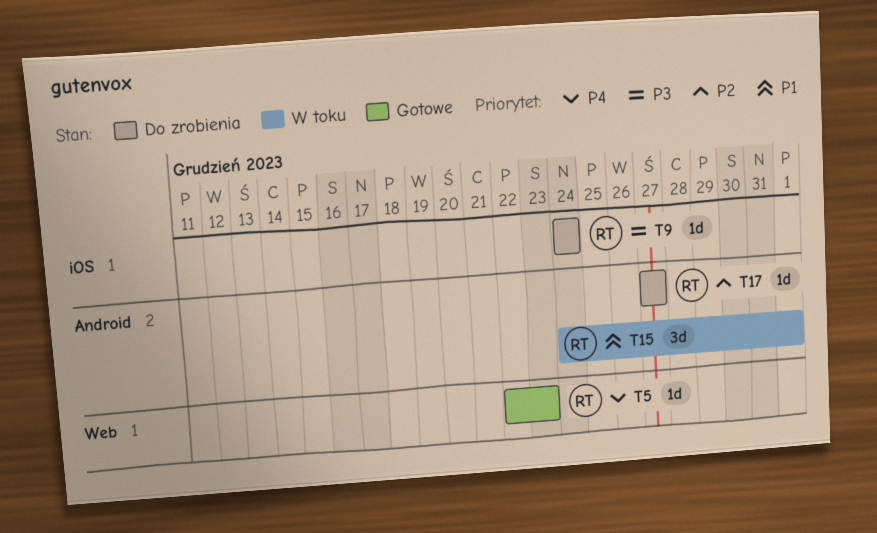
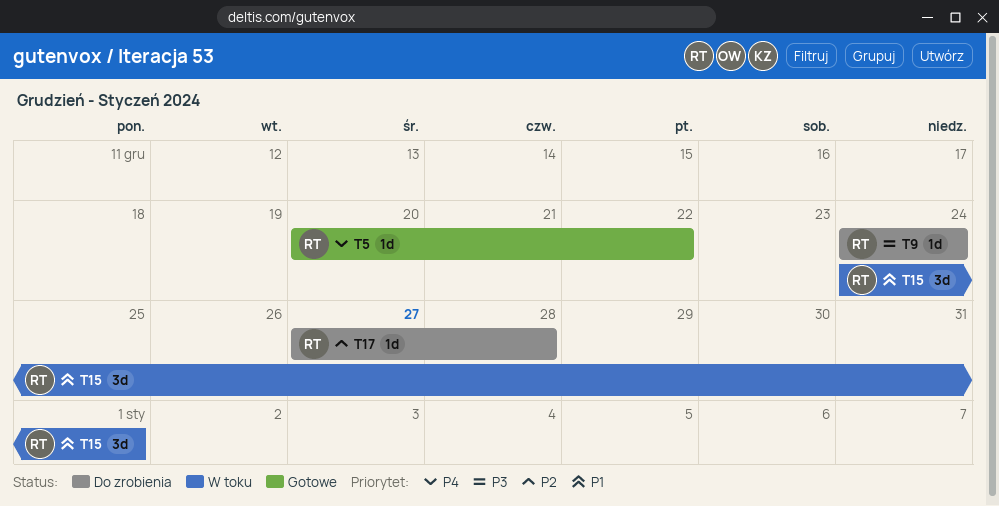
T5, start: Dec 22 -> Dec 20
T5, due: Dec 23 -> Dec 22
T17, due: Dec 27 -> Dec 28

